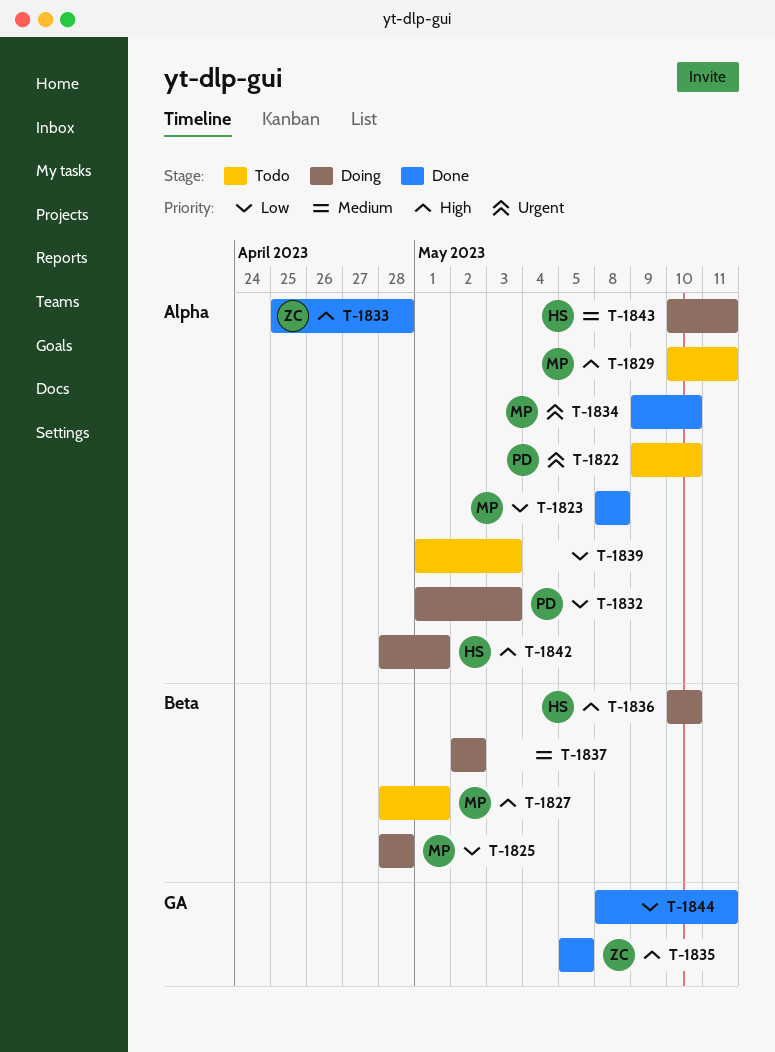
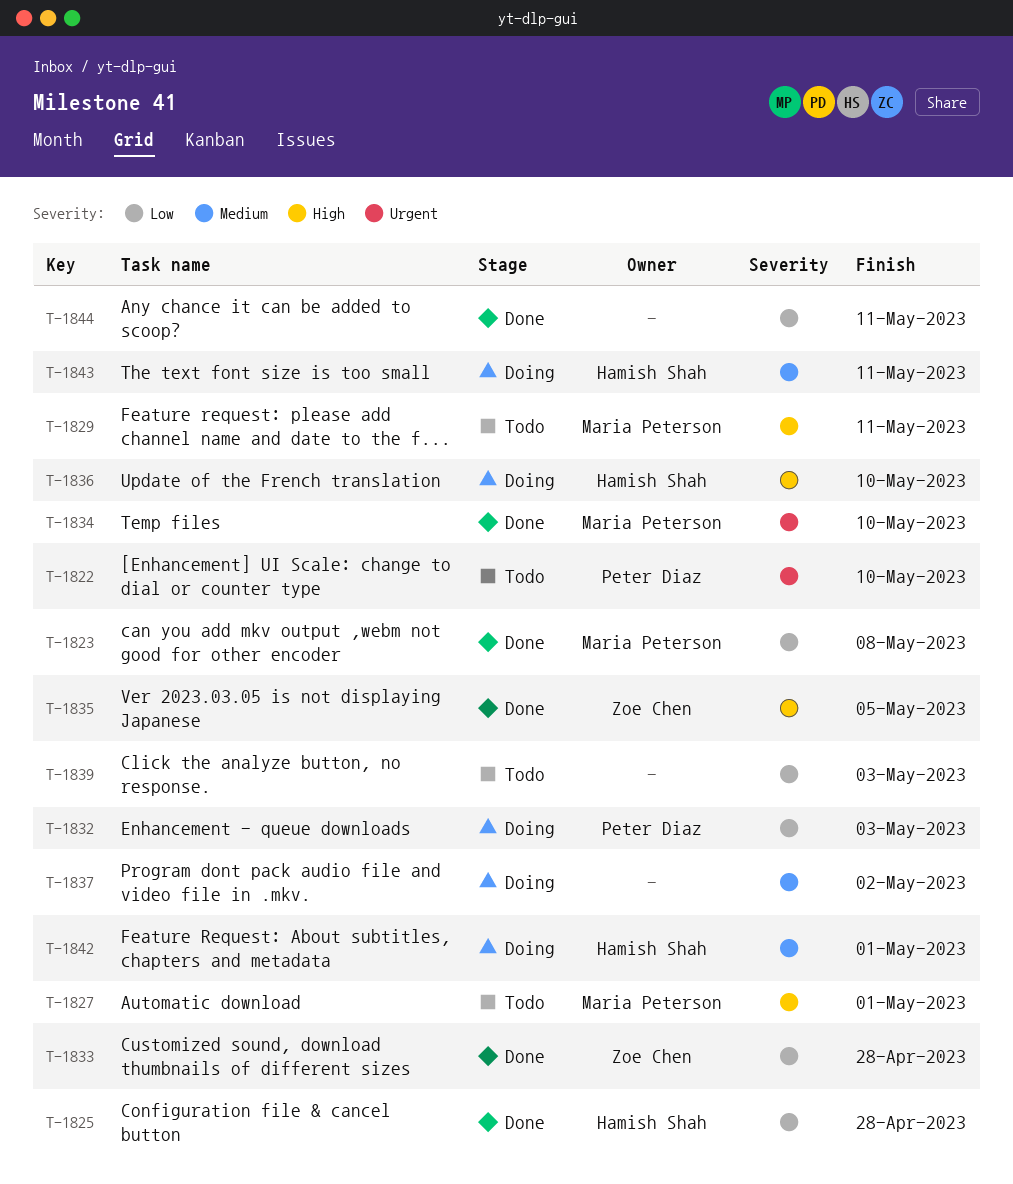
T-1825, status: Doing -> Done
T-1825, owner: Maria Peterson -> Hamish Shah
T-1833, priority: High -> Low
T-1842, priority: High -> Medium

